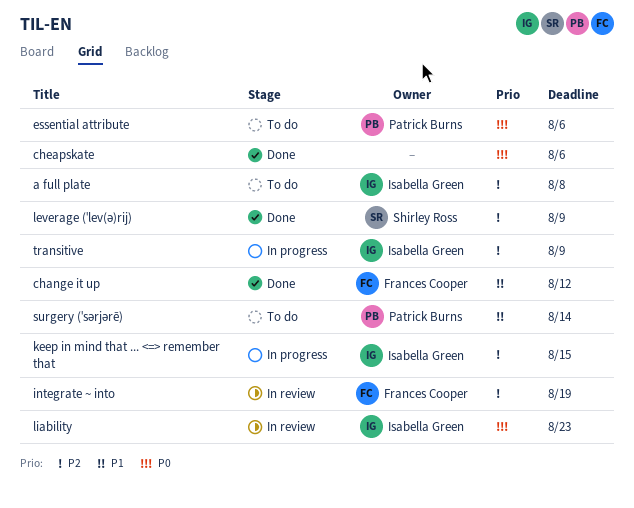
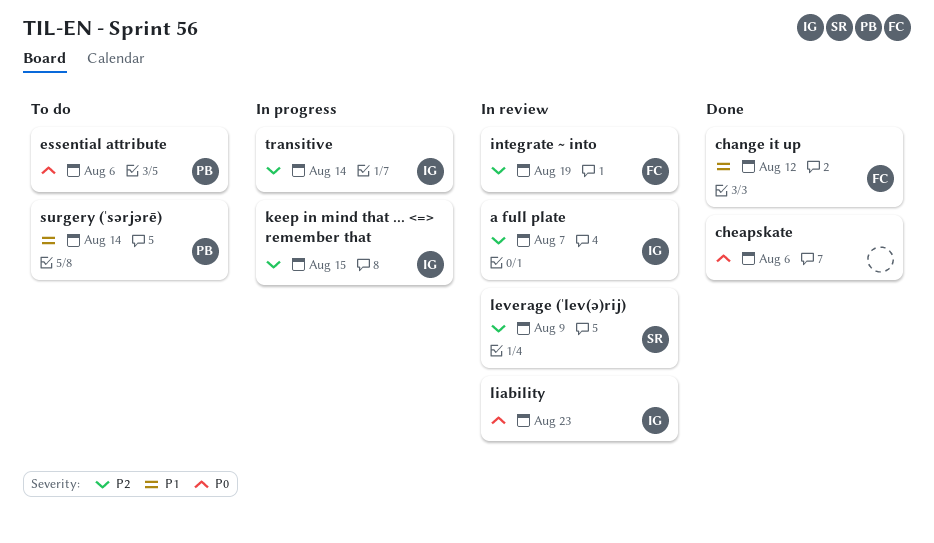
a full plate, status: To do -> In review
a full plate, due: Aug 8 -> Aug 7
leverage (ˈlev(ə)rij), status: Done -> In review
transitive, due: Aug 9 -> Aug 14

